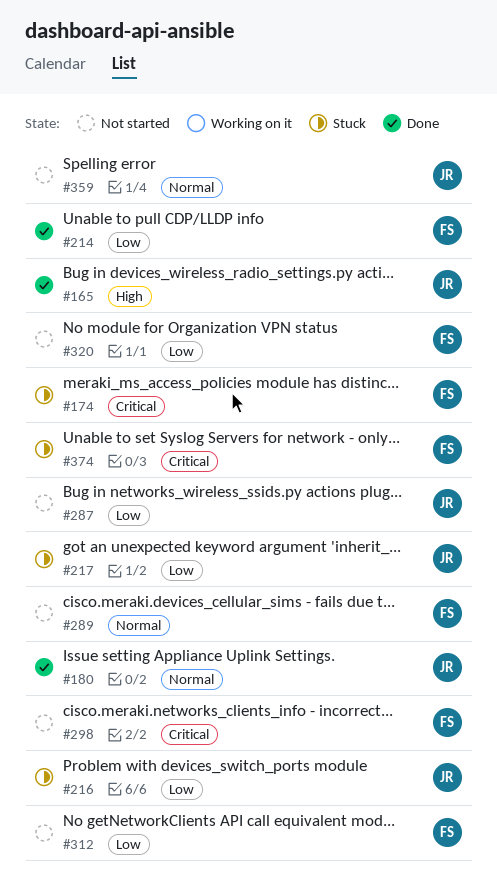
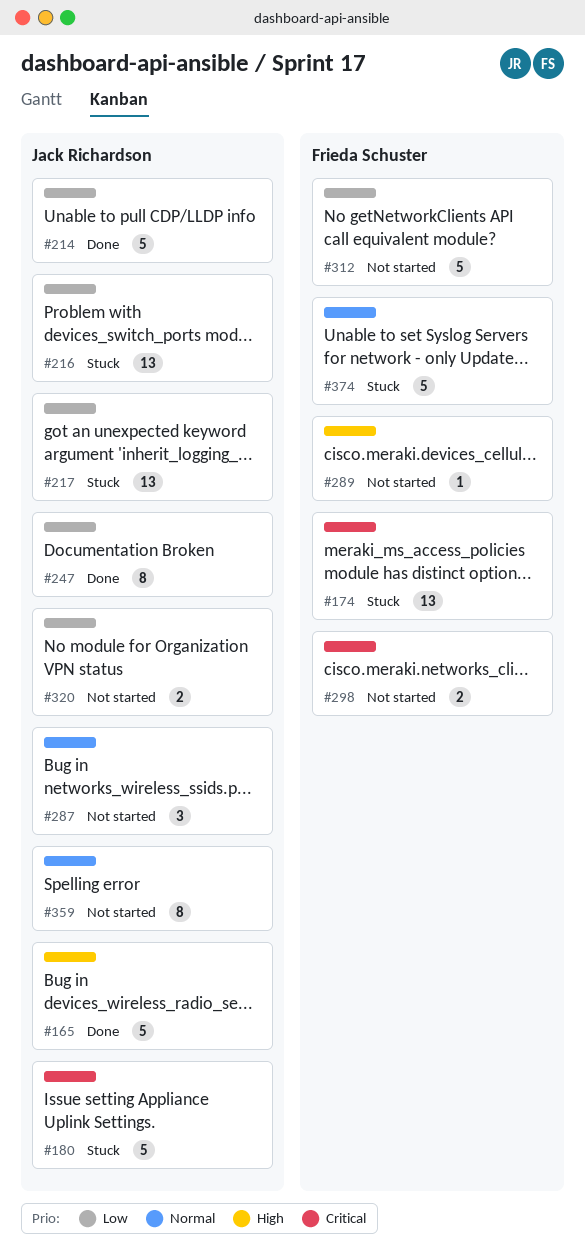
#180, status: Done -> Stuck
#180, priority: Normal -> Critical
#214, owner: Frieda Schuster -> Jack Richardson
#247: none -> present
#287, priority: Low -> Normal
#289, priority: Normal -> High
#320, owner: Frieda Schuster -> Jack Richardson
#374, priority: Critical -> Normal

